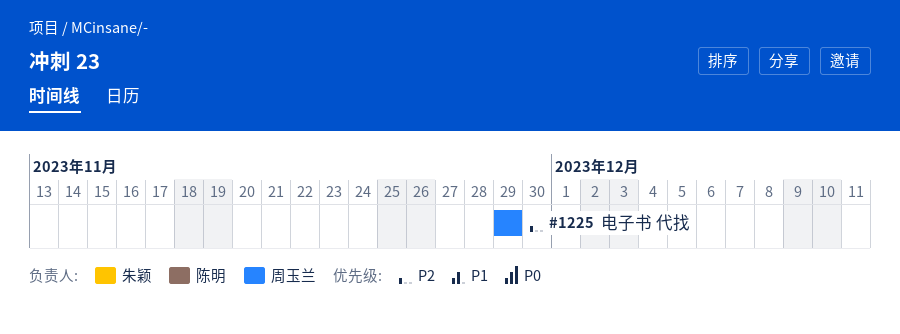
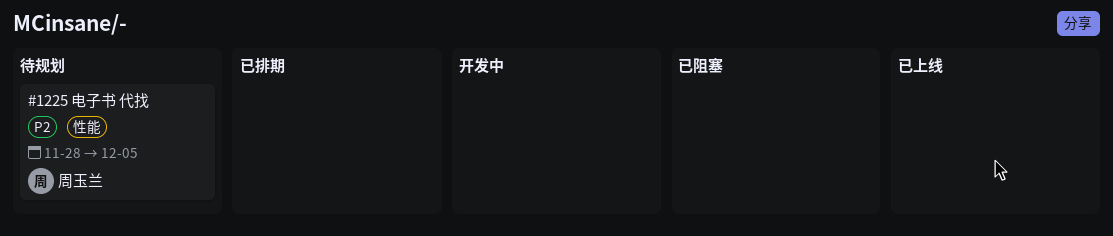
#1225, start: Nov 29 -> Nov 28
#1225, due: Nov 29 -> Dec 5

